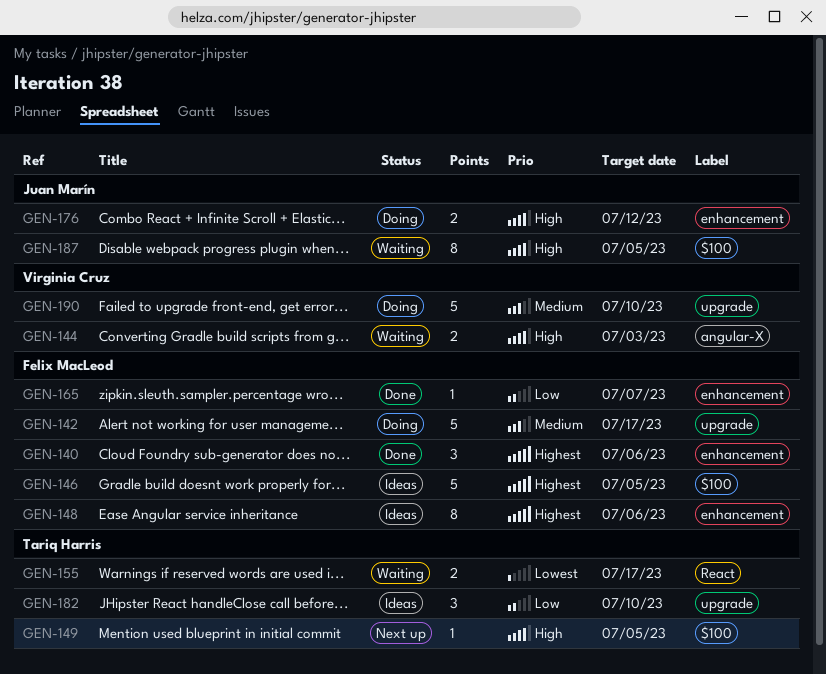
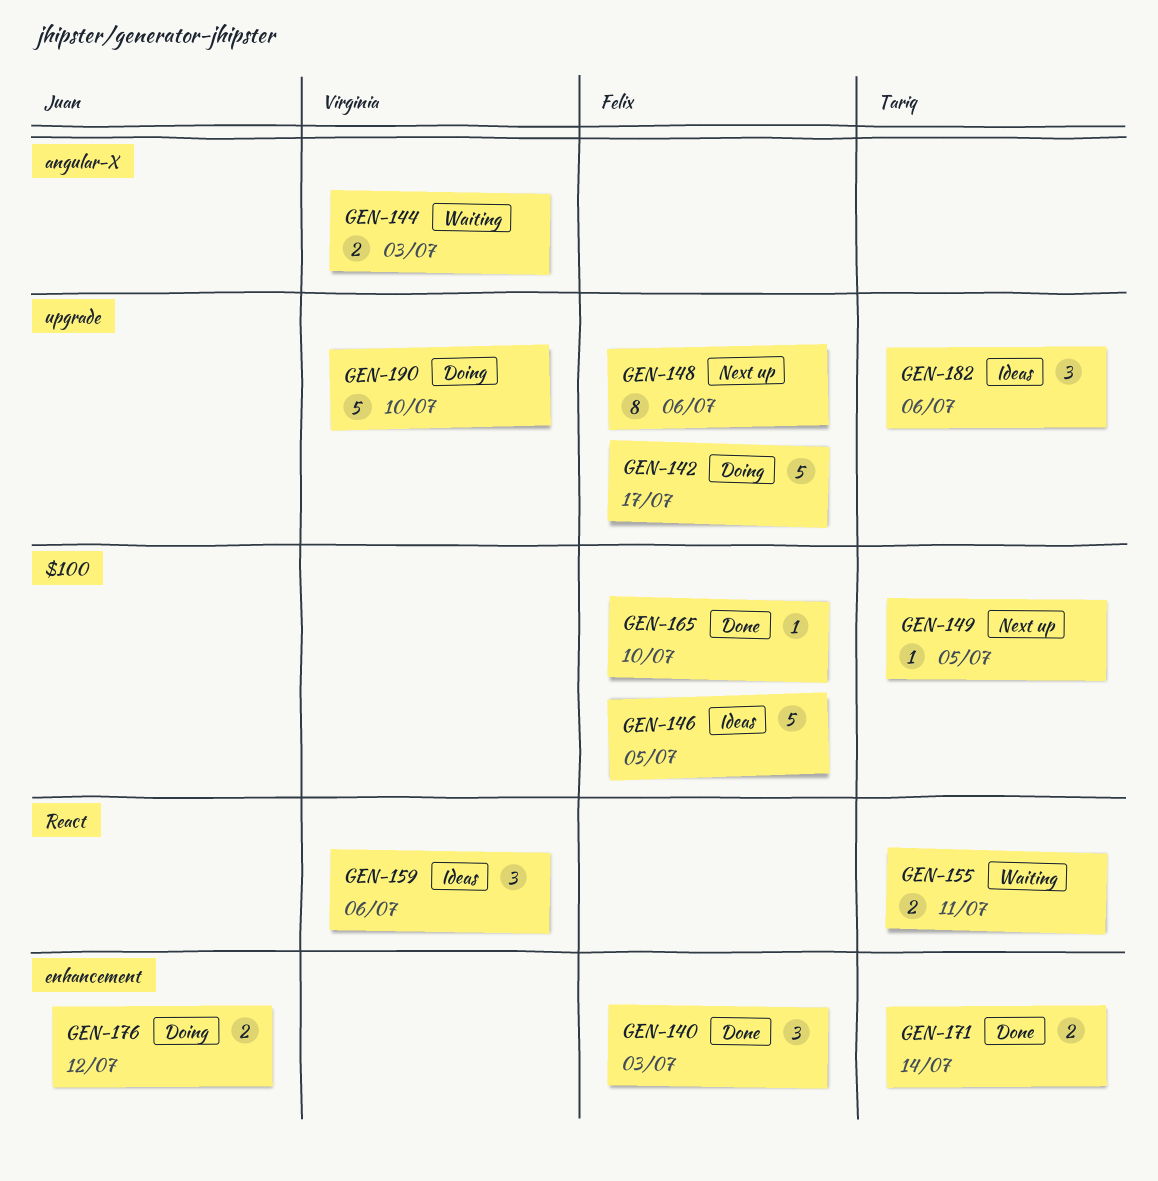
GEN-140, due: Jul 6 -> Jul 3
GEN-148, status: Ideas -> Next up
GEN-148, label: enhancement -> upgrade
GEN-155, due: Jul 17 -> Jul 11
GEN-159: none -> present
GEN-165, label: enhancement -> $100
GEN-165, due: Jul 7 -> Jul 10
GEN-171: none -> present
GEN-182, due: Jul 10 -> Jul 6
GEN-187: present -> none

